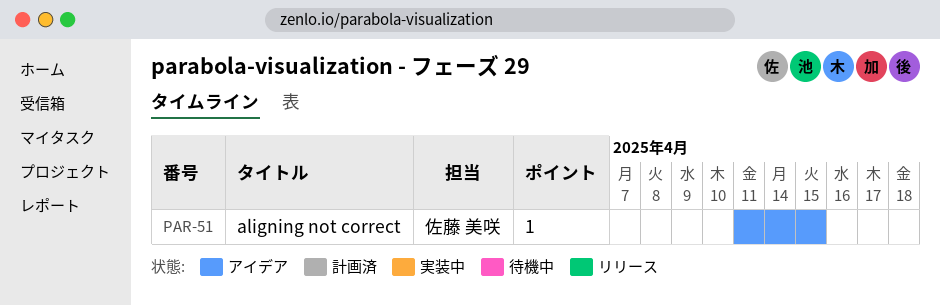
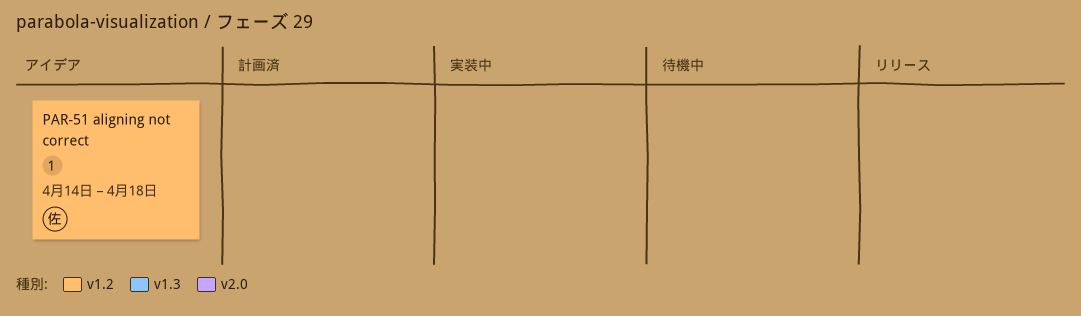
PAR-51, start: Apr 11 -> Apr 14
PAR-51, due: Apr 15 -> Apr 18

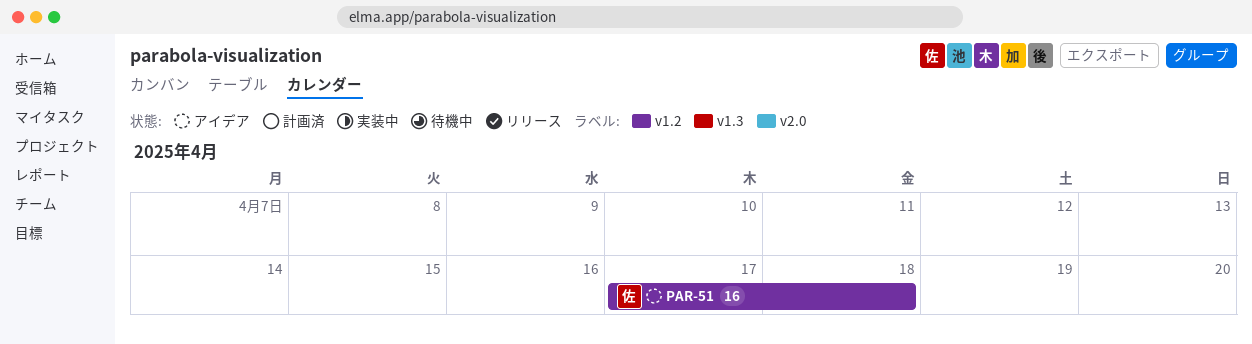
PAR-51, estimate: 1 -> 16
PAR-51, start: Apr 14 -> Apr 17

